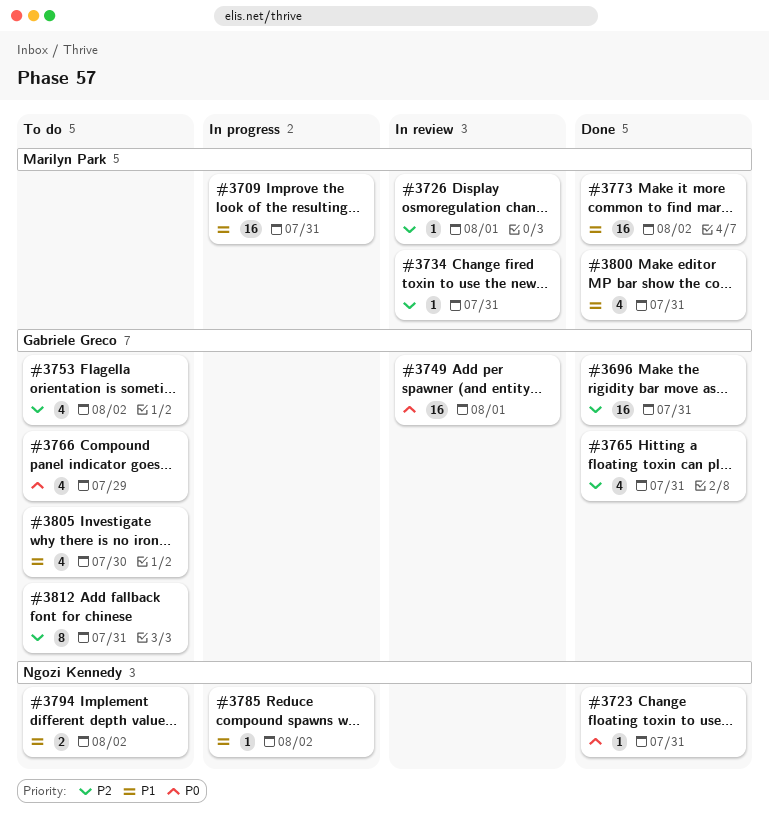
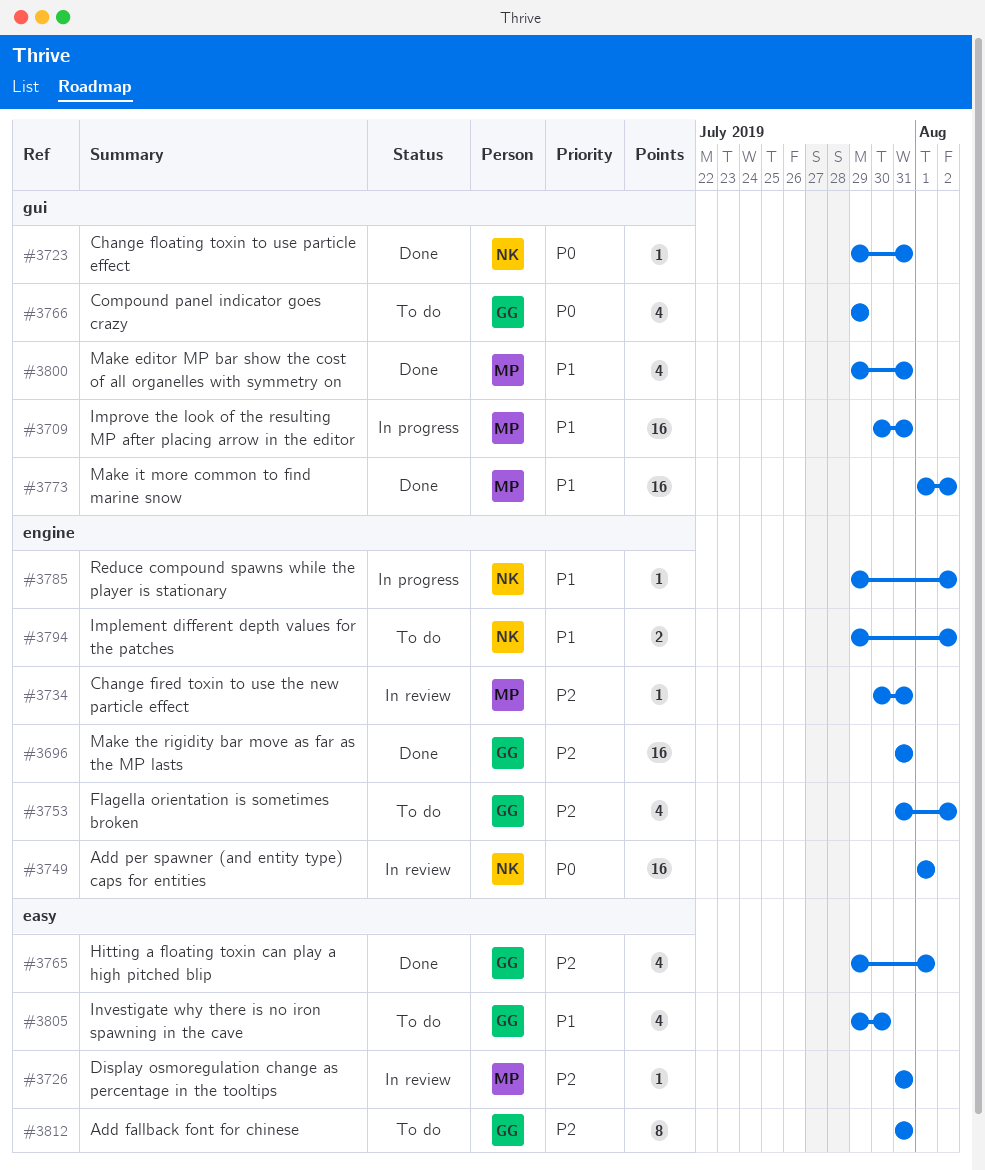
#3726, due: Aug 1 -> Jul 31
#3749, owner: Gabriele Greco -> Ngozi Kennedy
#3765, due: Jul 31 -> Aug 1

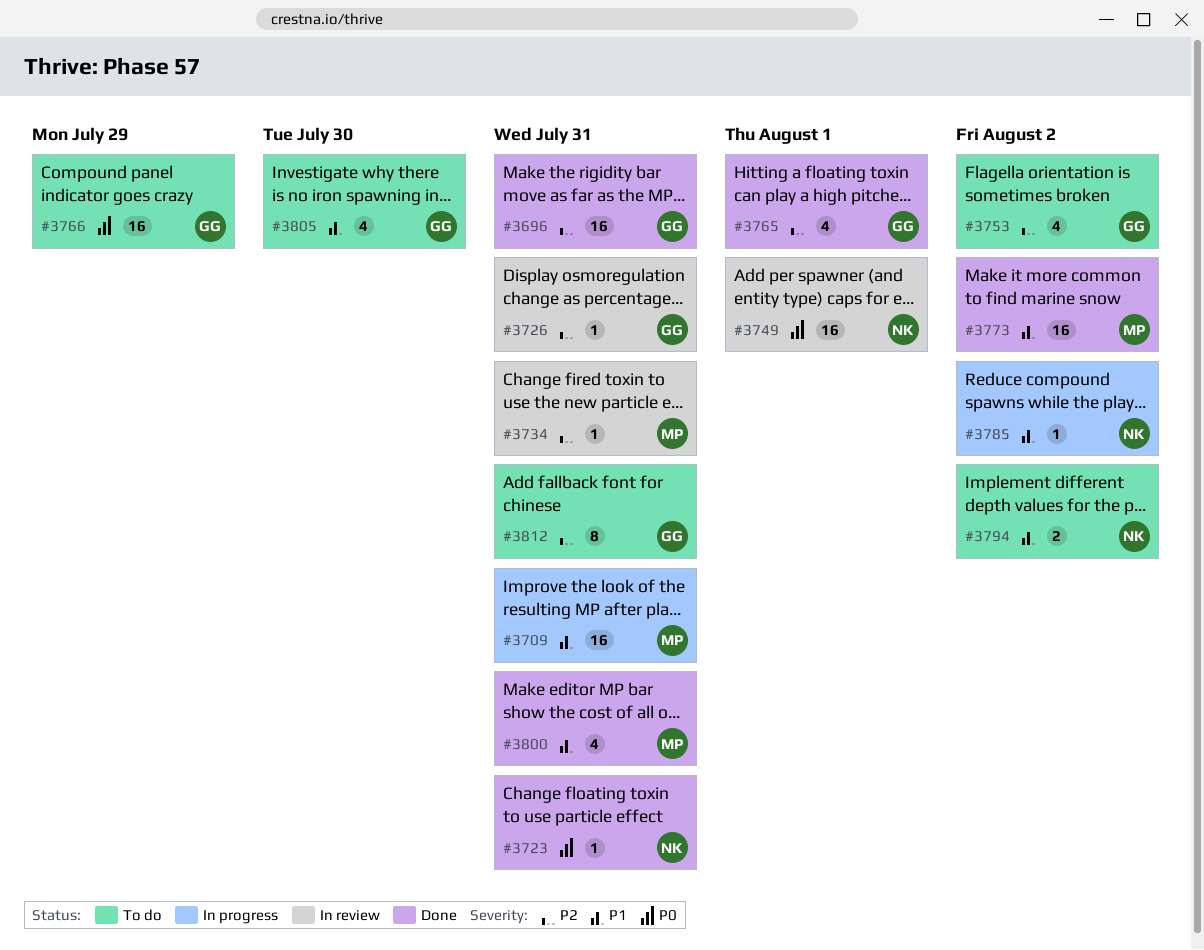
#3726, owner: MP -> GG
#3766, estimate: 4 -> 16

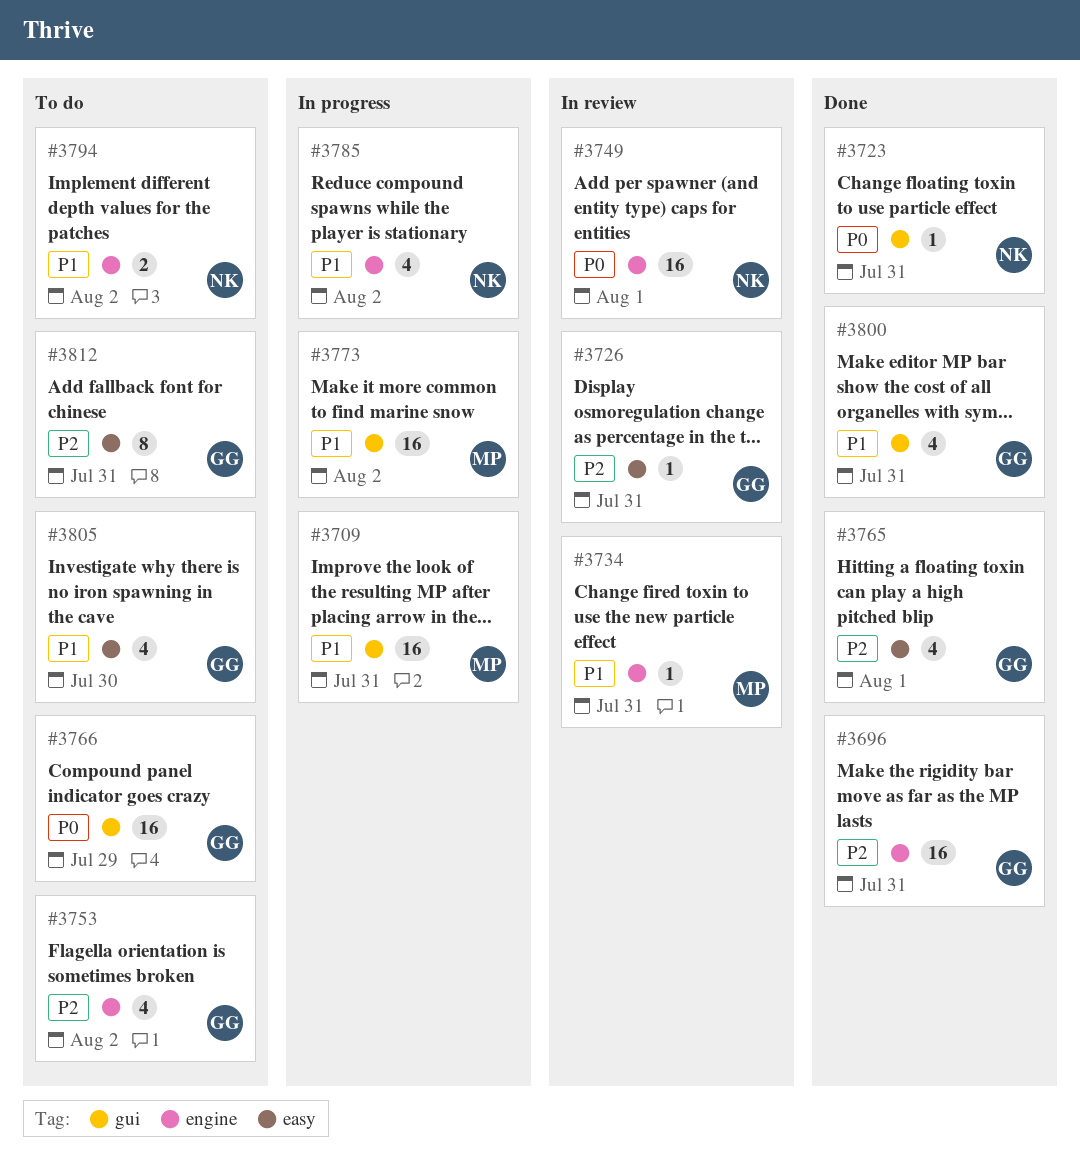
#3734, priority: P2 -> P1
#3773, status: Done -> In progress
#3785, estimate: 1 -> 4
#3800, owner: MP -> GG

